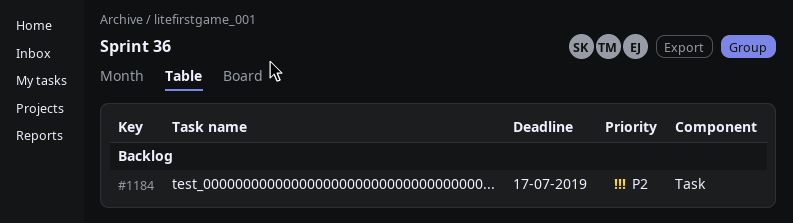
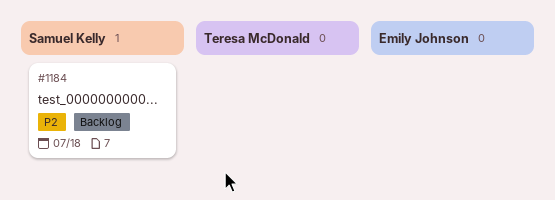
#1184, due: Jul 17 -> Jul 18

